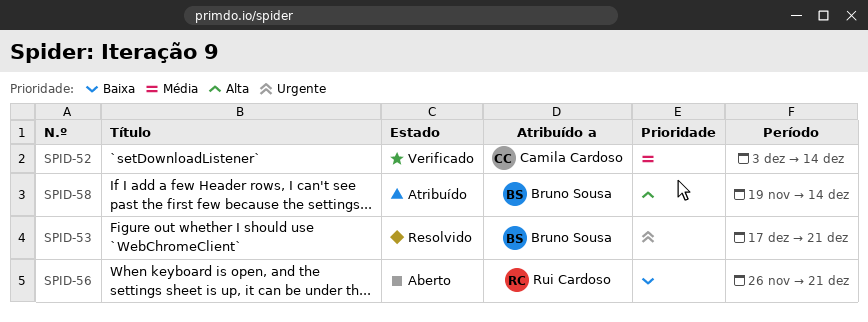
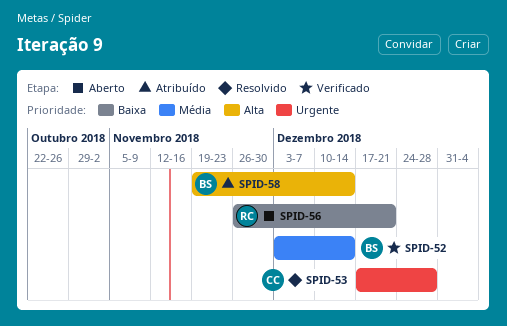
SPID-52, owner: Camila Cardoso -> Bruno Sousa
SPID-53, owner: Bruno Sousa -> Camila Cardoso
SPID-53, due: Dec 21 -> Dec 28

